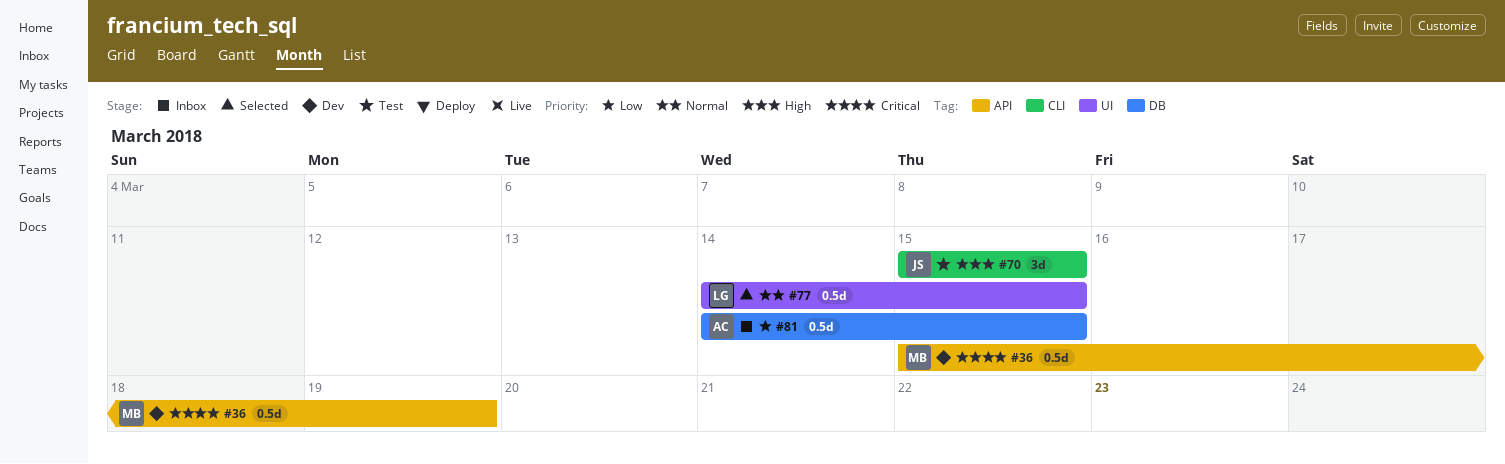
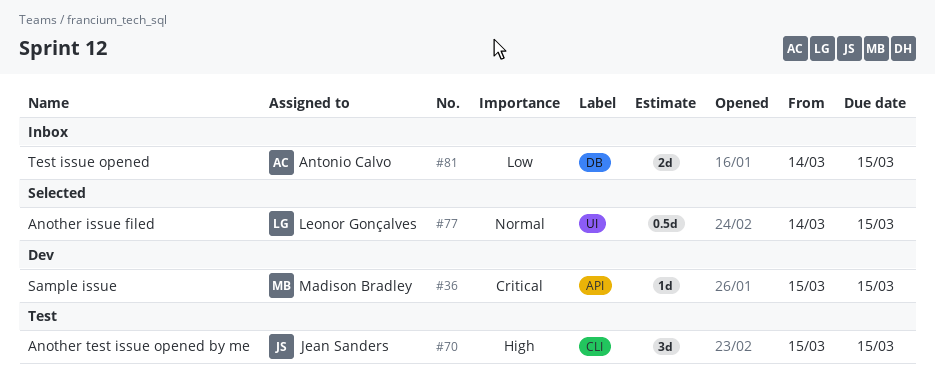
#36, estimate: 0.5d -> 1d
#36, due: Mar 19 -> Mar 15
#81, estimate: 0.5d -> 2d

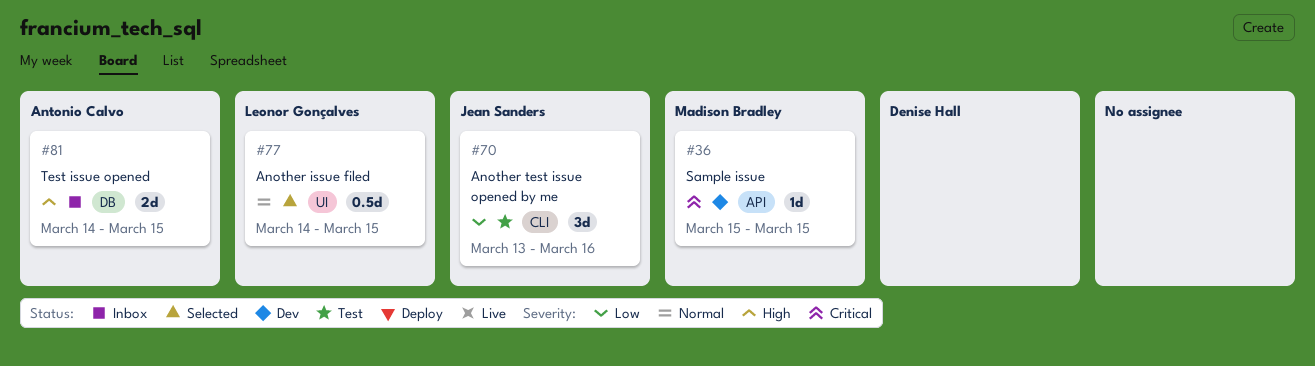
#70, priority: High -> Low
#70, start: Mar 15 -> Mar 13
#70, due: Mar 15 -> Mar 16
#81, priority: Low -> High

